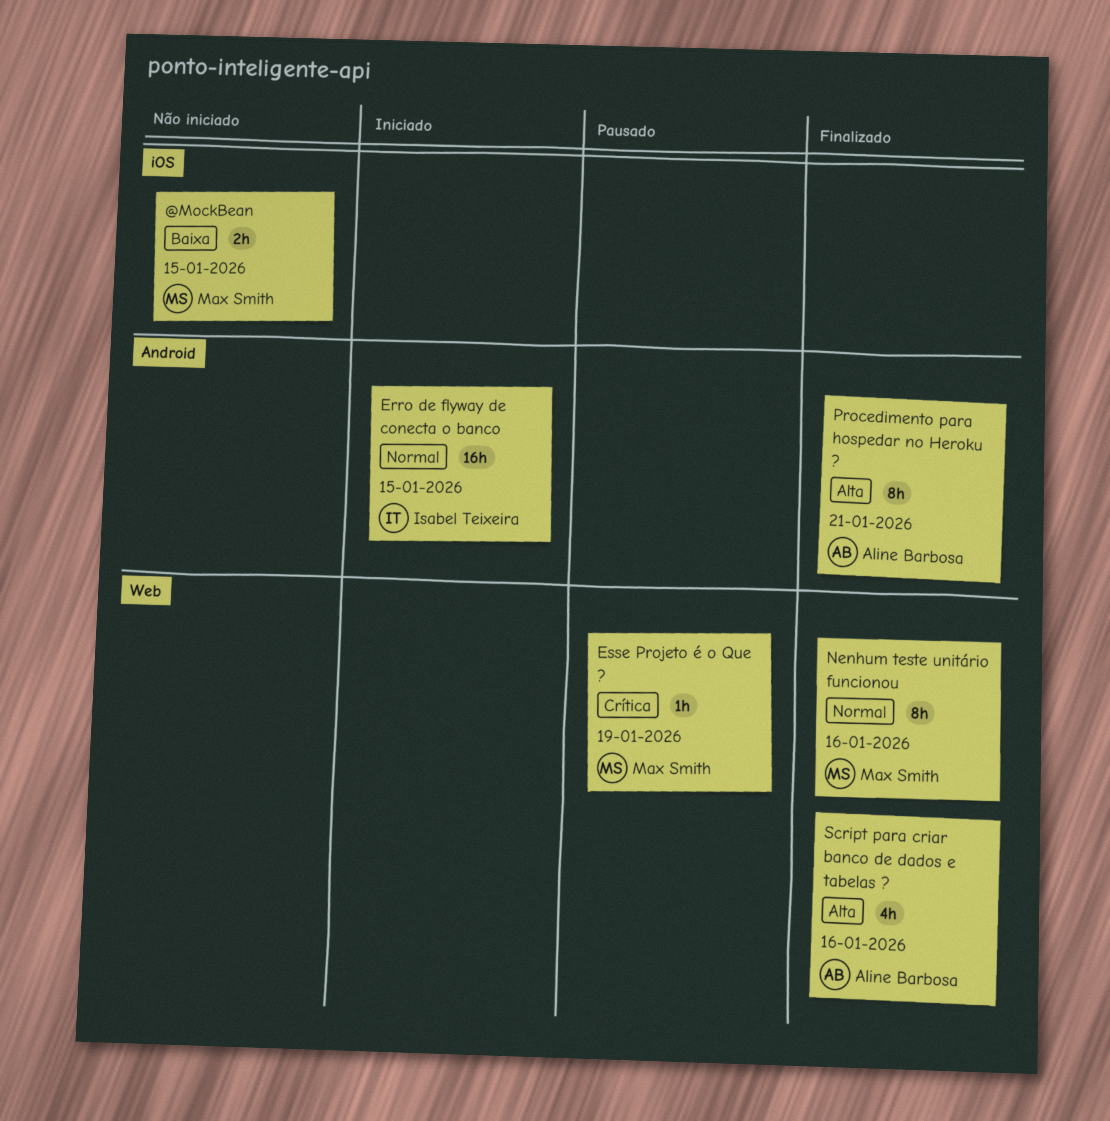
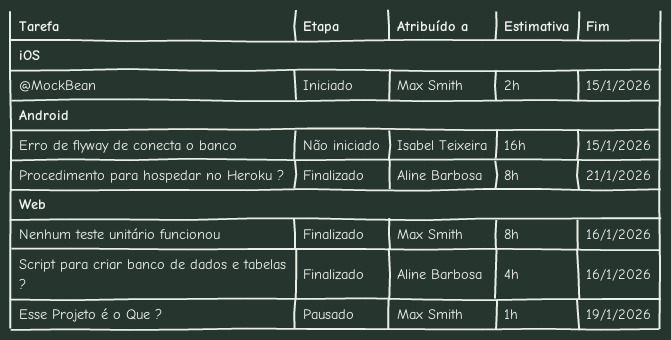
@MockBean, status: Não iniciado -> Iniciado
Erro de flyway de conecta o banco, status: Iniciado -> Não iniciado

